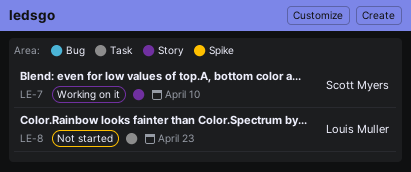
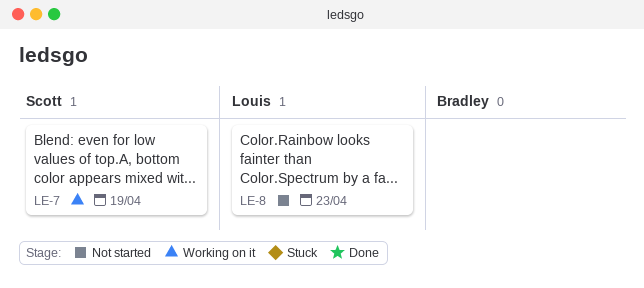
LE-7, due: Apr 10 -> Apr 19

